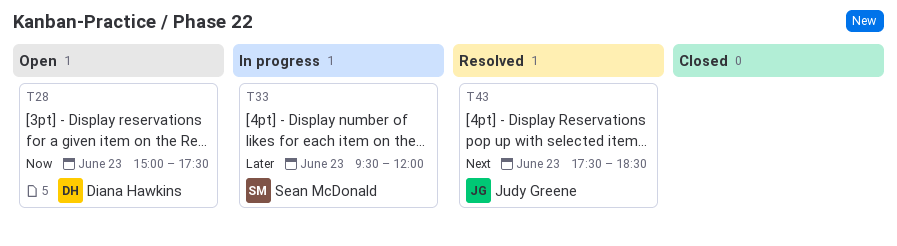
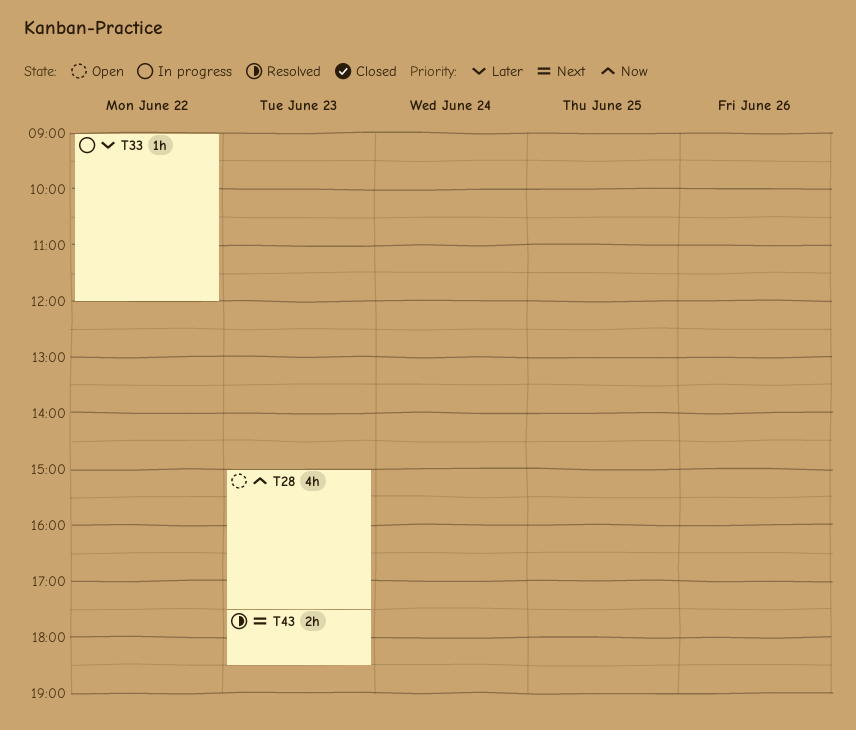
T33, day: Jun 23 -> Jun 22
T33, begins: 09:30 -> 09:00

